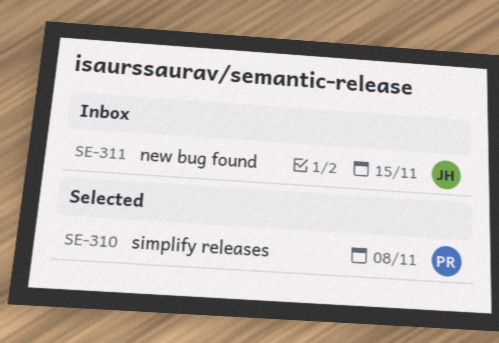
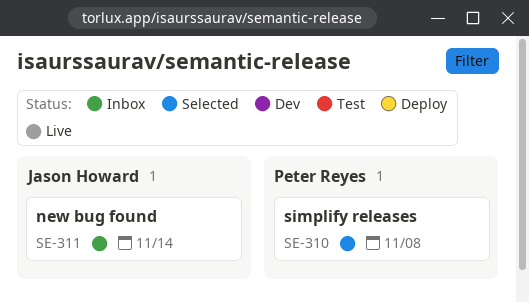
SE-311, due: Nov 15 -> Nov 14

